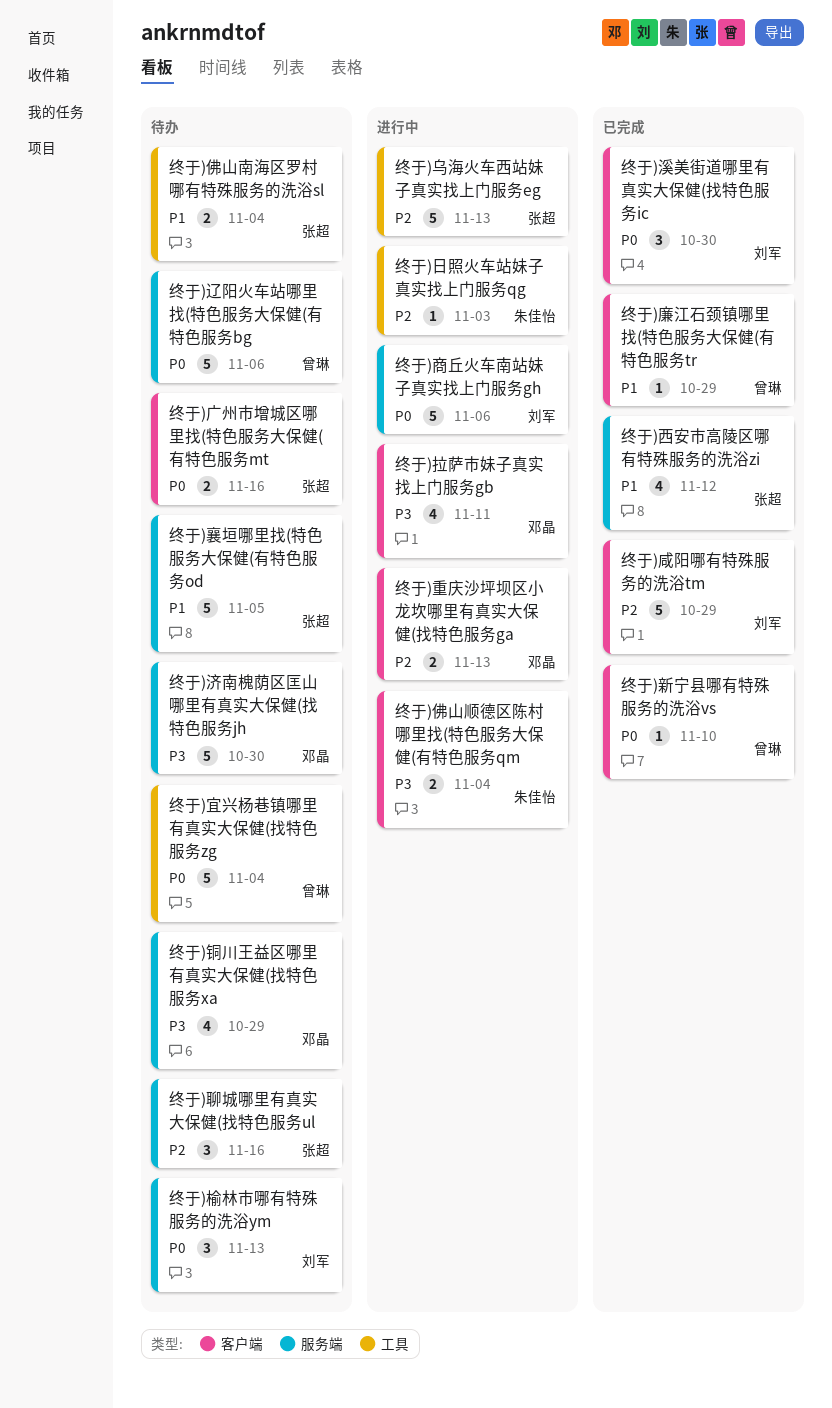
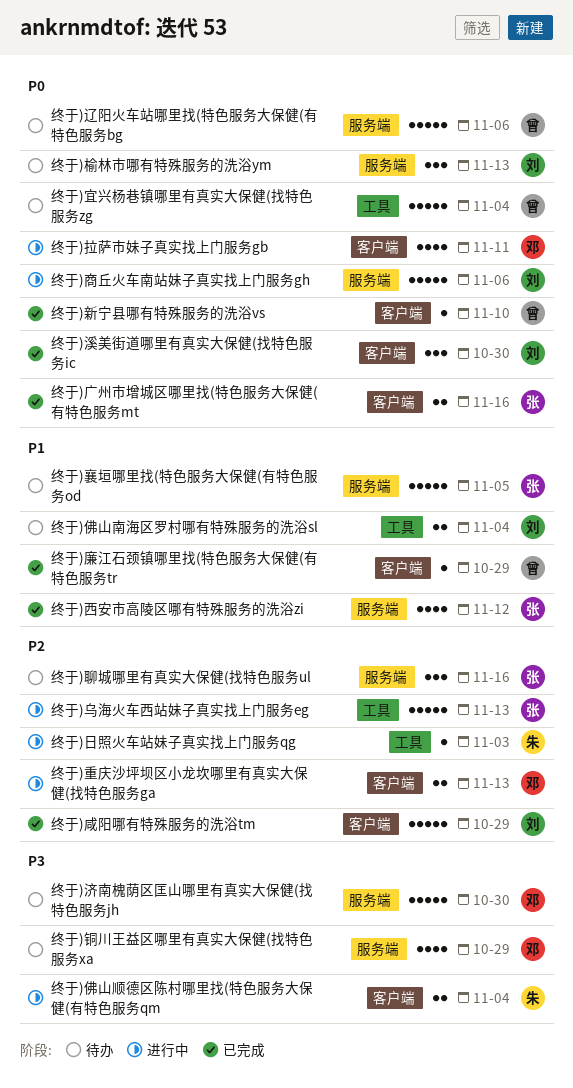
终于)佛山南海区罗村哪有特殊服务的洗浴sl, owner: 张超 -> 刘军
终于)广州市增城区哪里找(特色服务大保健(有特色服务mt, status: 待办 -> 已完成
终于)拉萨市妹子真实找上门服务gb, priority: P3 -> P0

